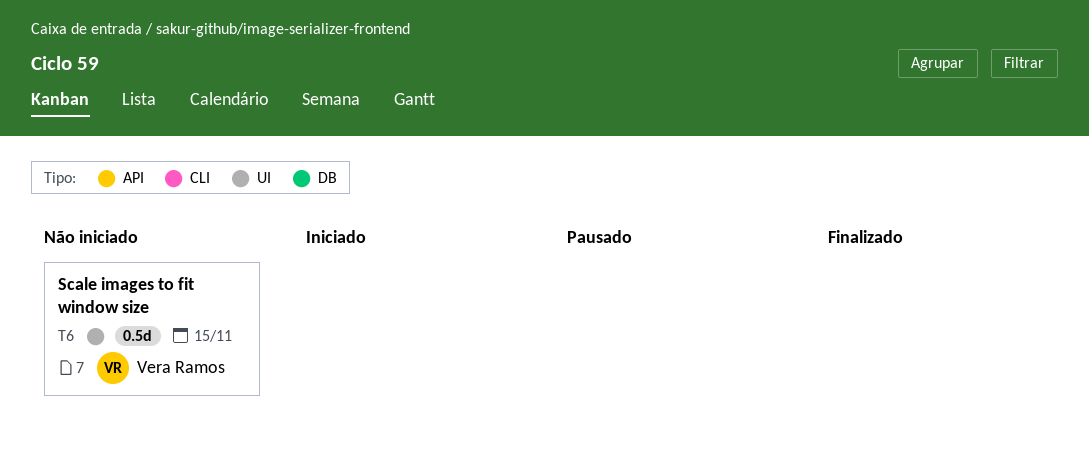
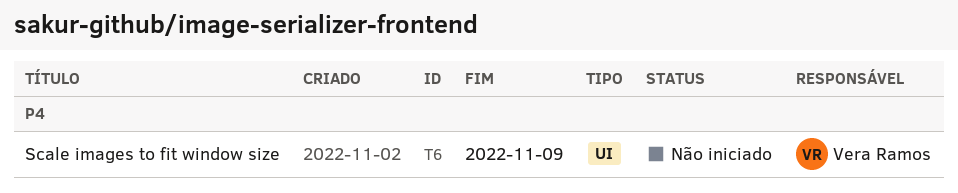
T6, due: Nov 15 -> Nov 9

